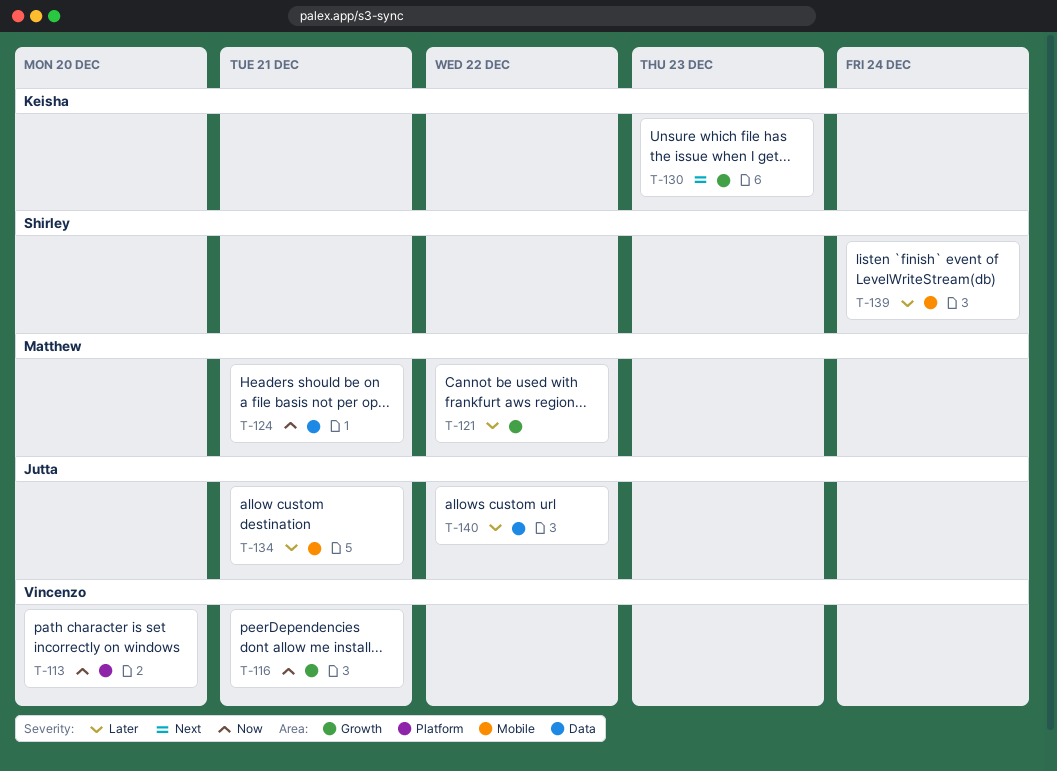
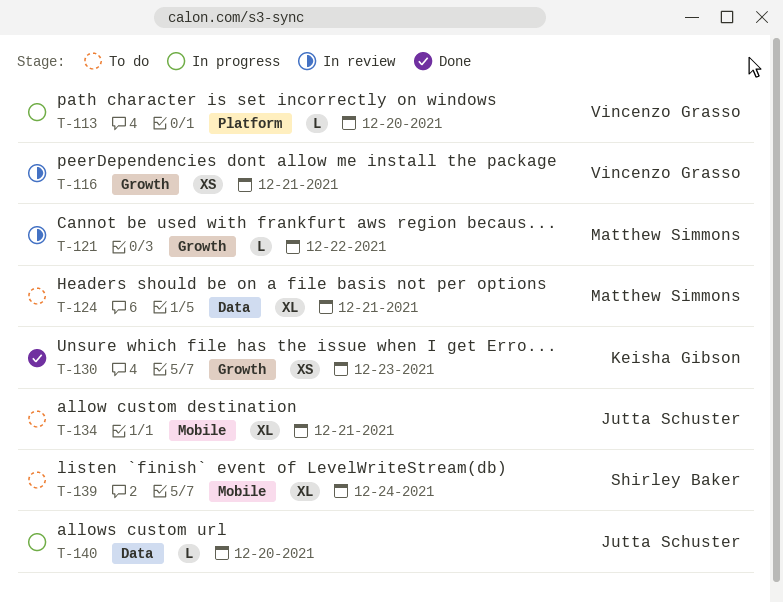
T-140, due: Dec 22 -> Dec 20

